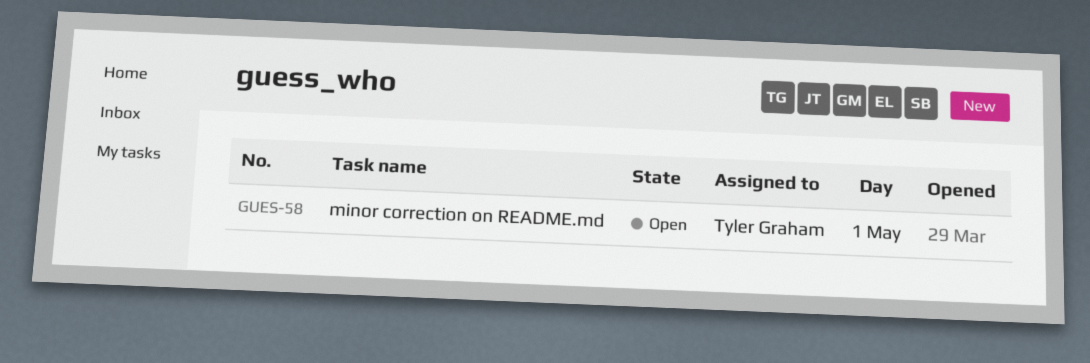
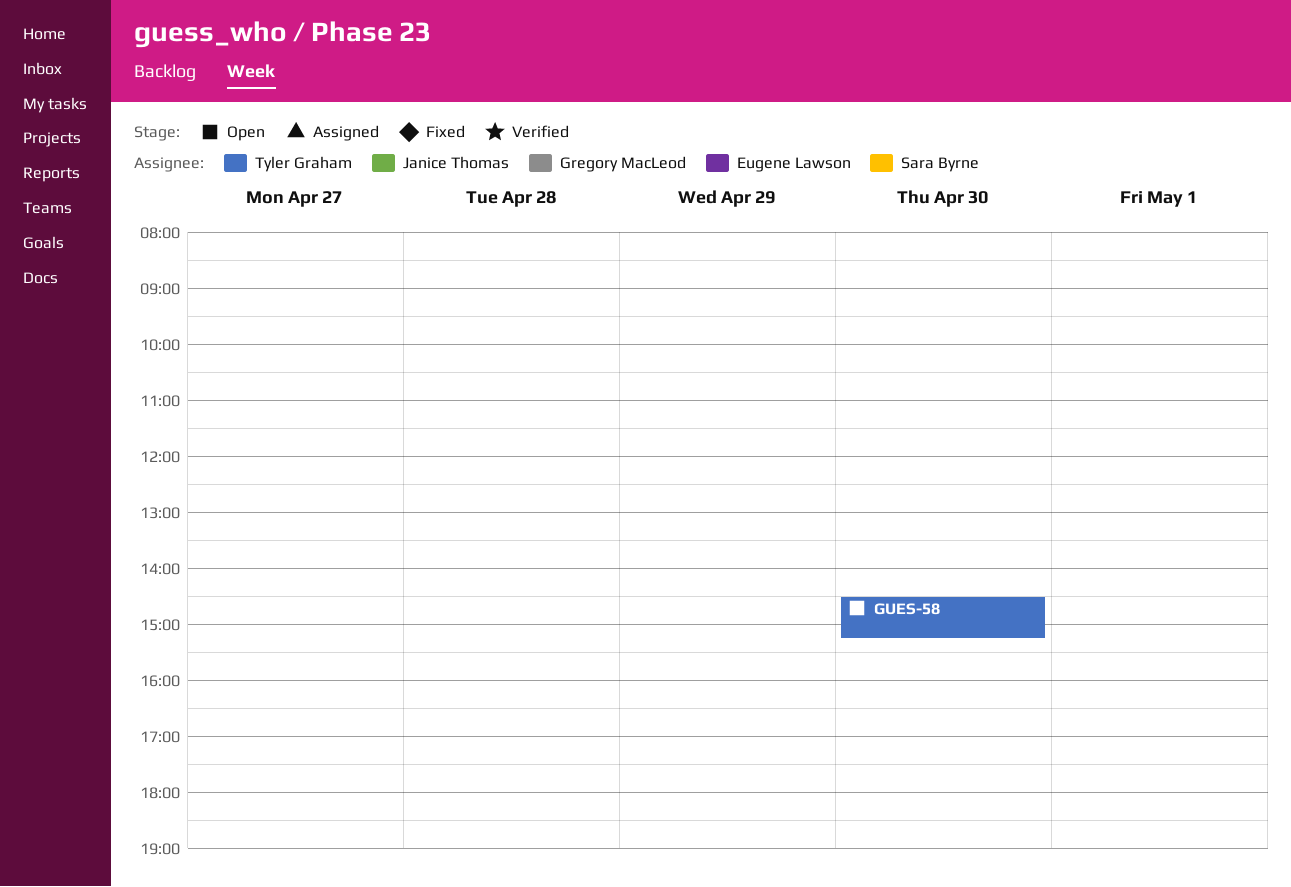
GUES-58, day: May 1 -> Apr 30

